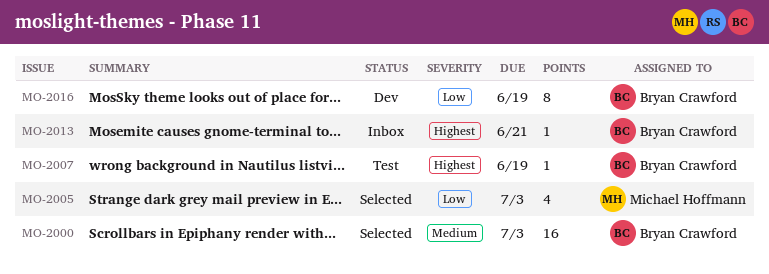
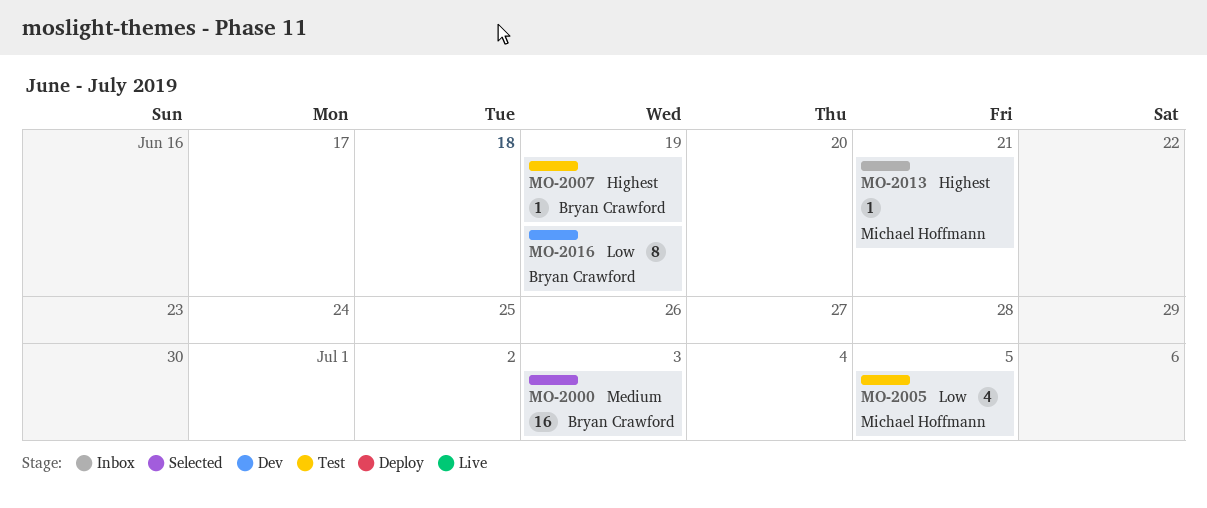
MO-2005, status: Selected -> Test
MO-2005, due: Jul 3 -> Jul 5
MO-2013, owner: Bryan Crawford -> Michael Hoffmann

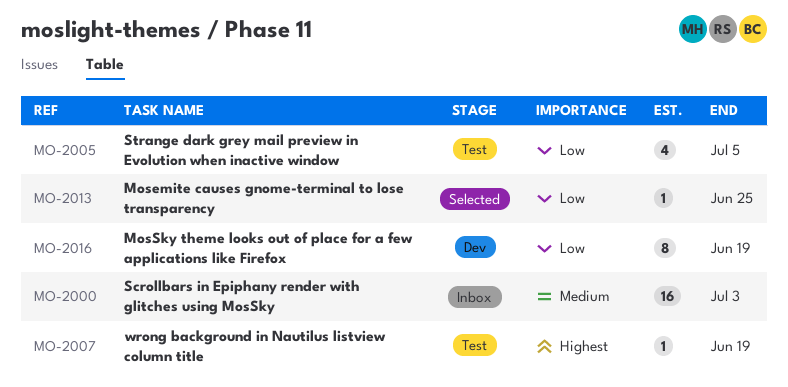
MO-2000, status: Selected -> Inbox
MO-2013, status: Inbox -> Selected
MO-2013, priority: Highest -> Low
MO-2013, due: Jun 21 -> Jun 25

